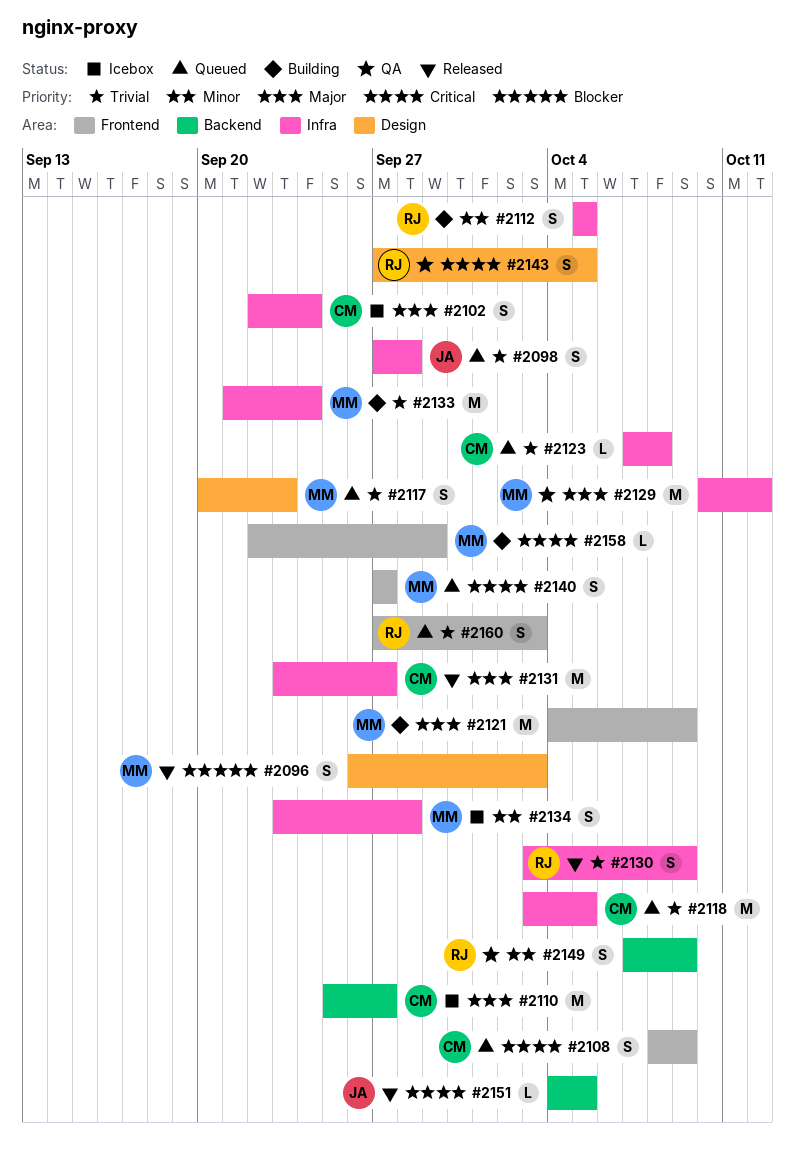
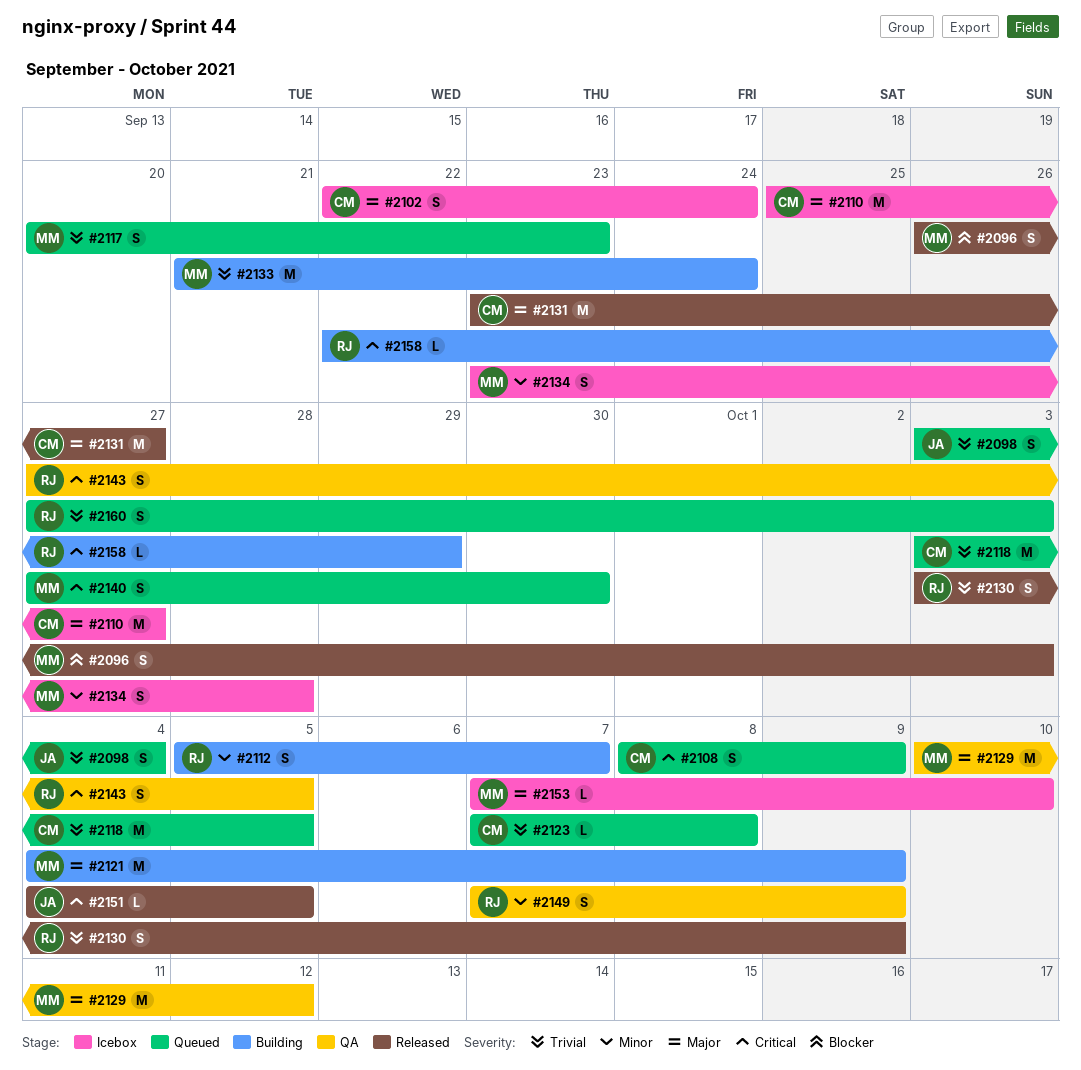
#2098, start: Sep 27 -> Oct 3
#2098, due: Sep 28 -> Oct 4
#2112, due: Oct 5 -> Oct 7
#2140, due: Sep 27 -> Sep 30
#2153: none -> present
#2158, owner: MM -> RJ

